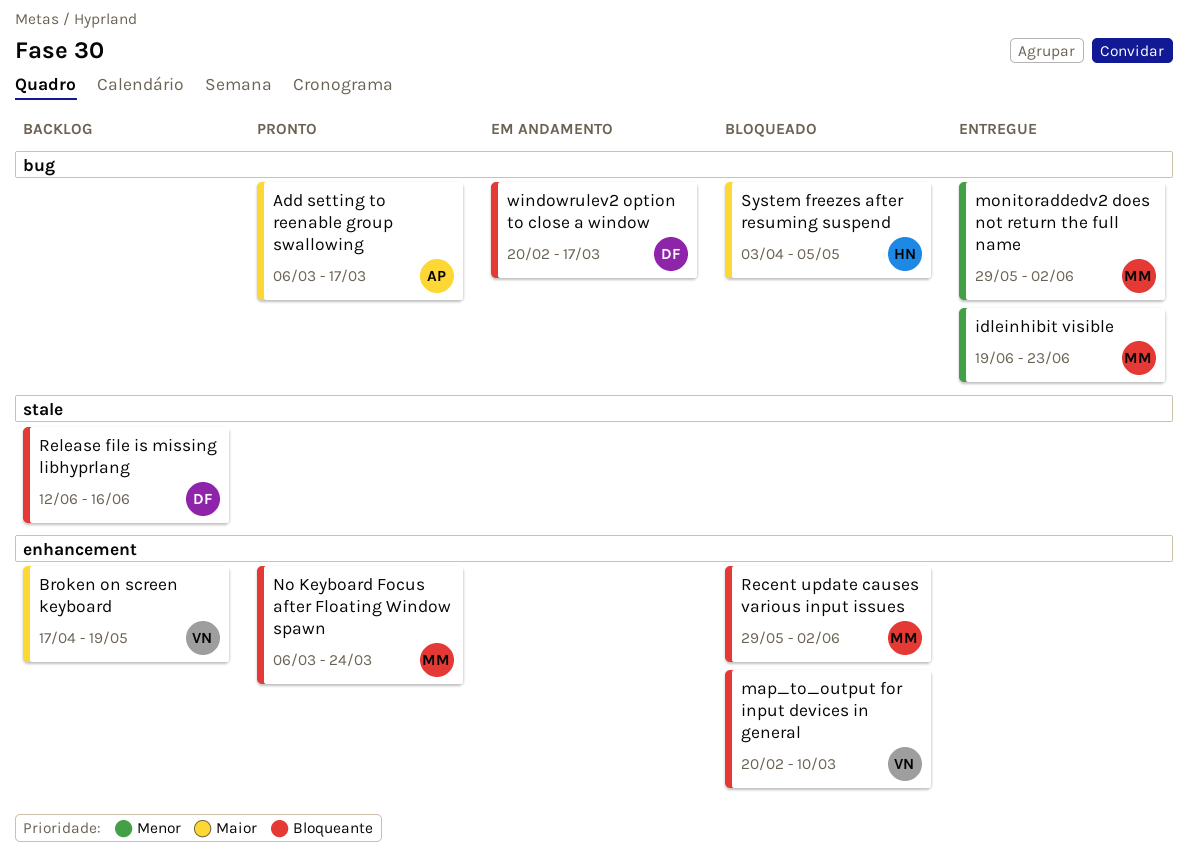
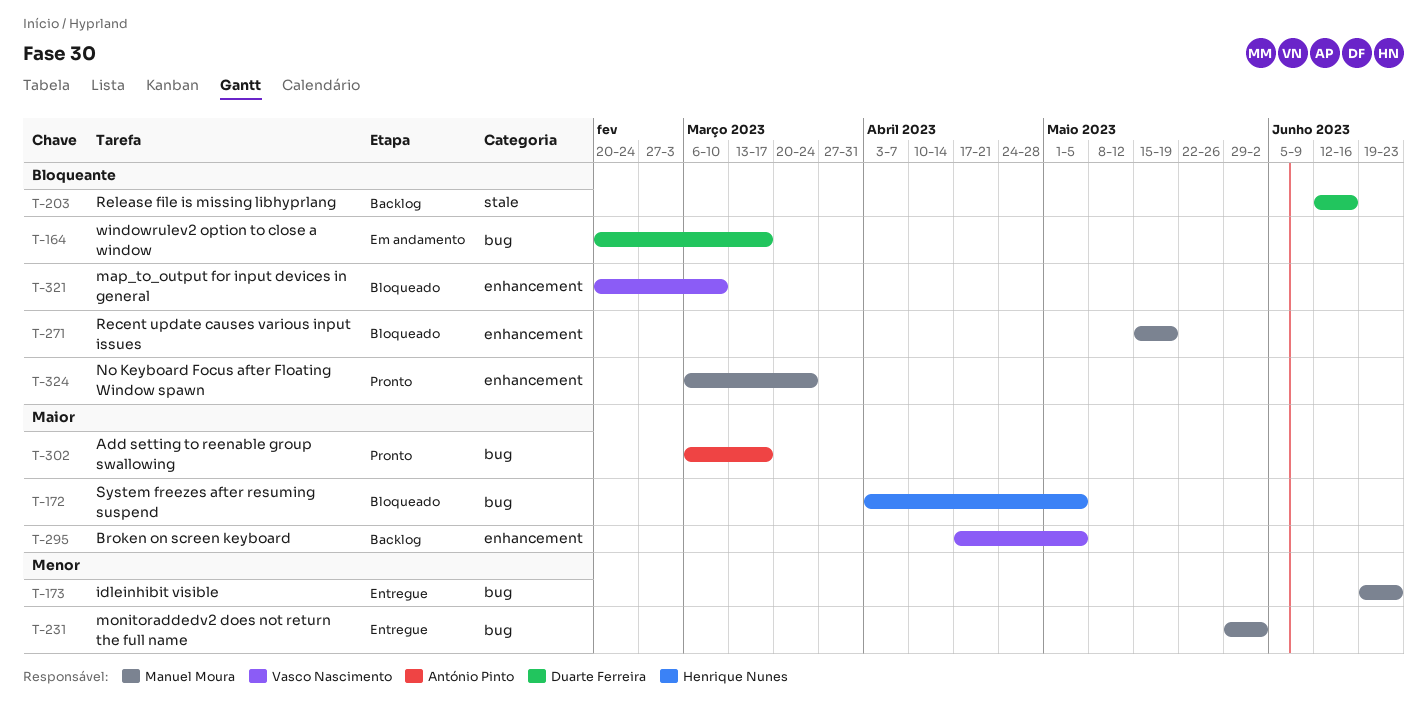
Broken on screen keyboard, due: May 19 -> May 5
Recent update causes various input issues, start: May 29 -> May 15
Recent update causes various input issues, due: Jun 2 -> May 19

